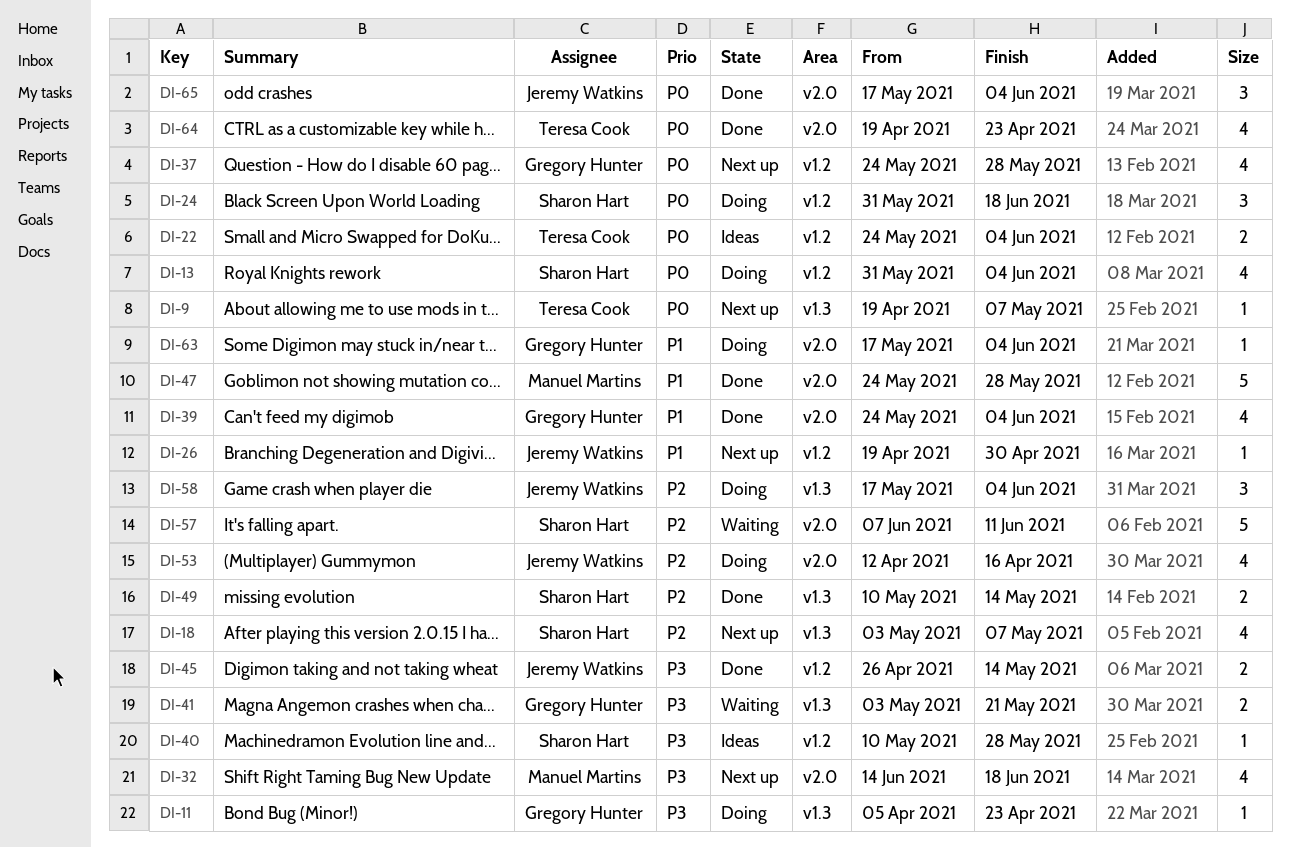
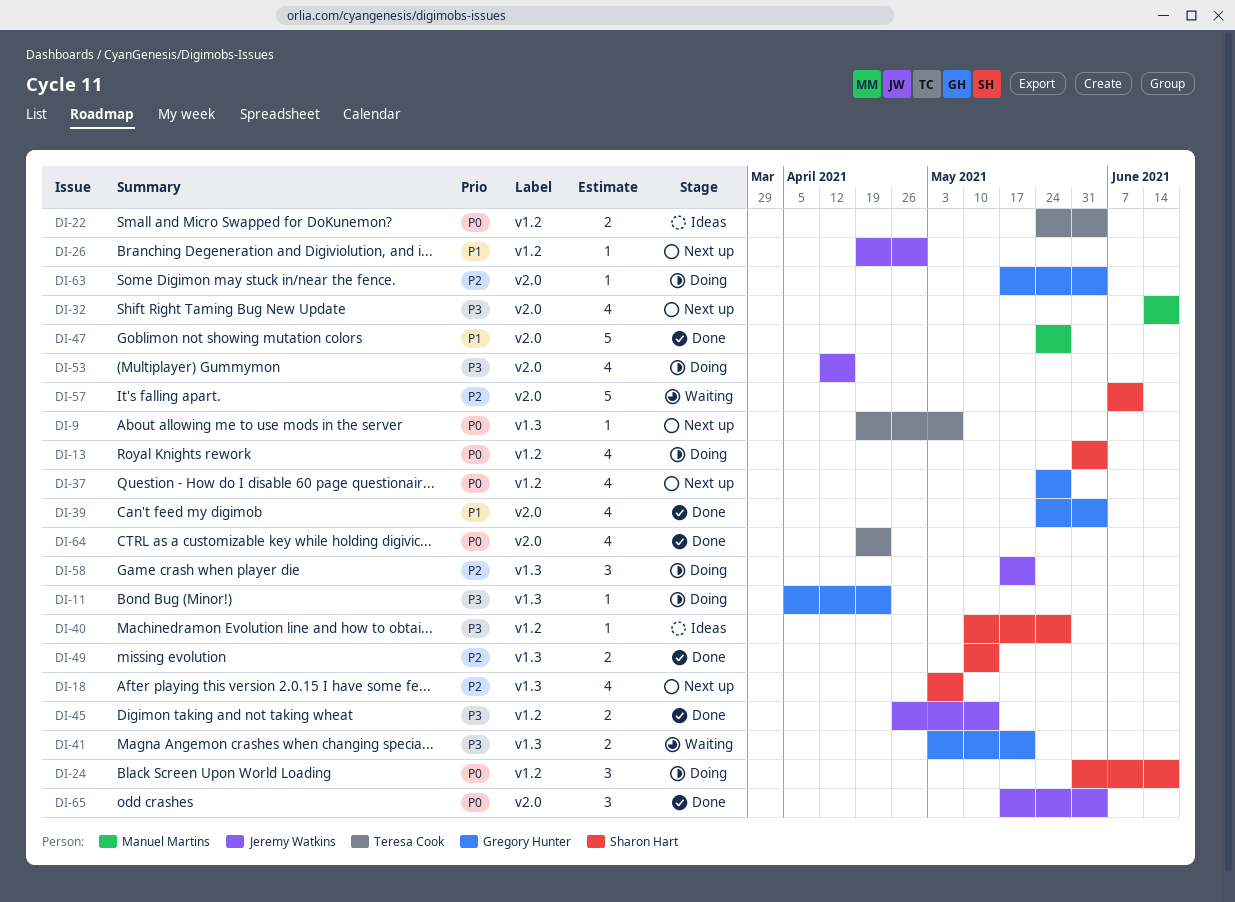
DI-53, priority: P2 -> P3
DI-58, due: Jun 4 -> May 21
DI-63, priority: P1 -> P2

